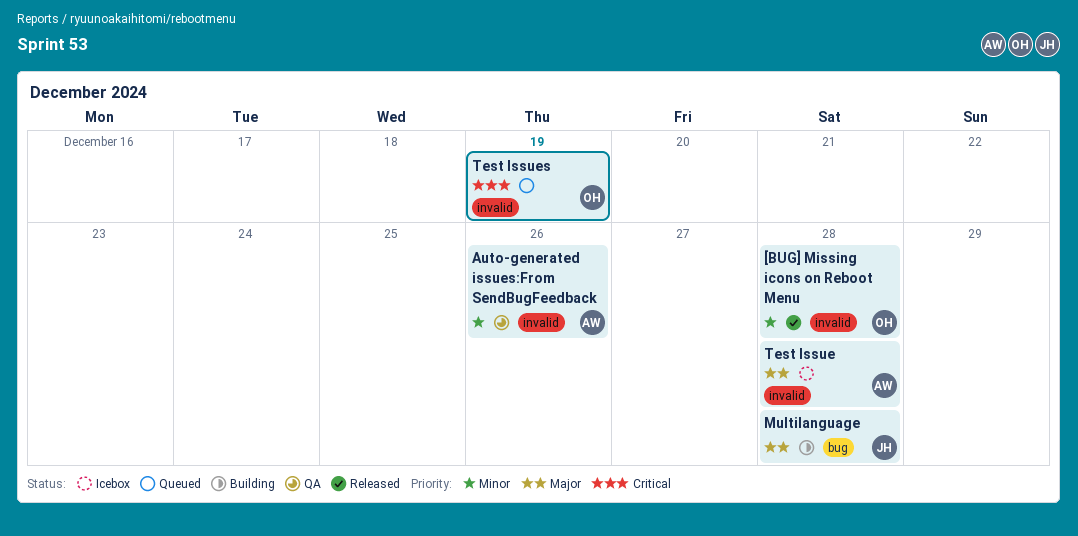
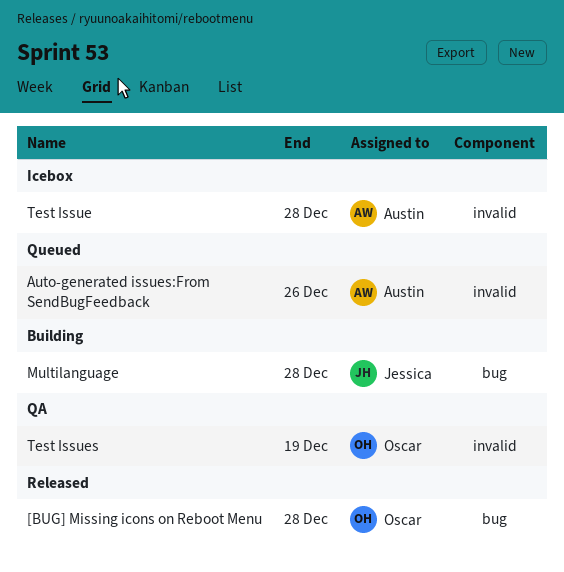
[BUG] Missing icons on Reboot Menu, label: invalid -> bug
Auto-generated issues:From SendBugFeedback, status: QA -> Queued
Test Issues, status: Queued -> QA

